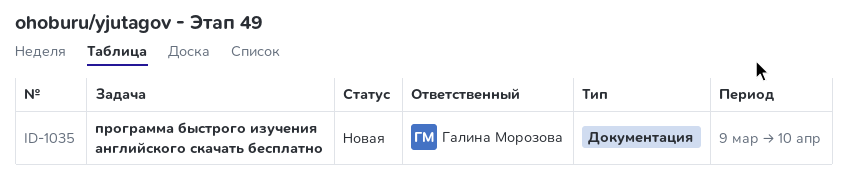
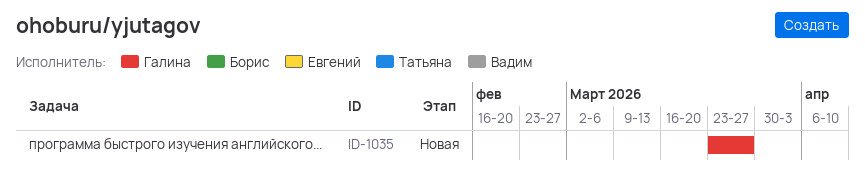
ID-1035, start: Mar 9 -> Mar 23
ID-1035, due: Apr 10 -> Mar 27

